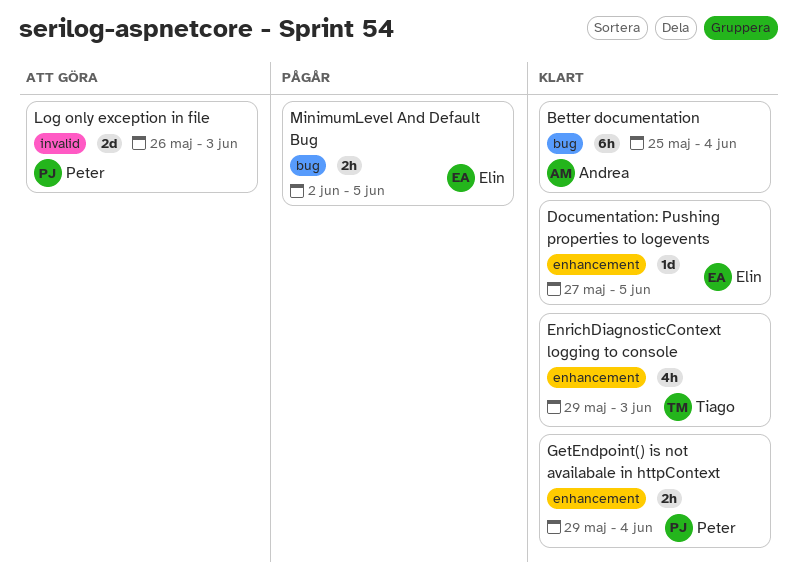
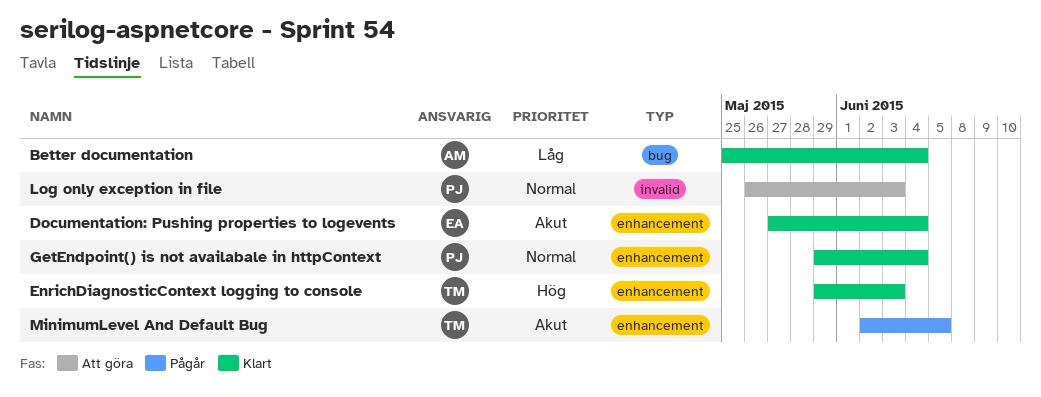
Documentation: Pushing properties to logevents, due: Jun 5 -> Jun 4
MinimumLevel And Default Bug, owner: Elin -> Tiago
MinimumLevel And Default Bug, label: bug -> enhancement

